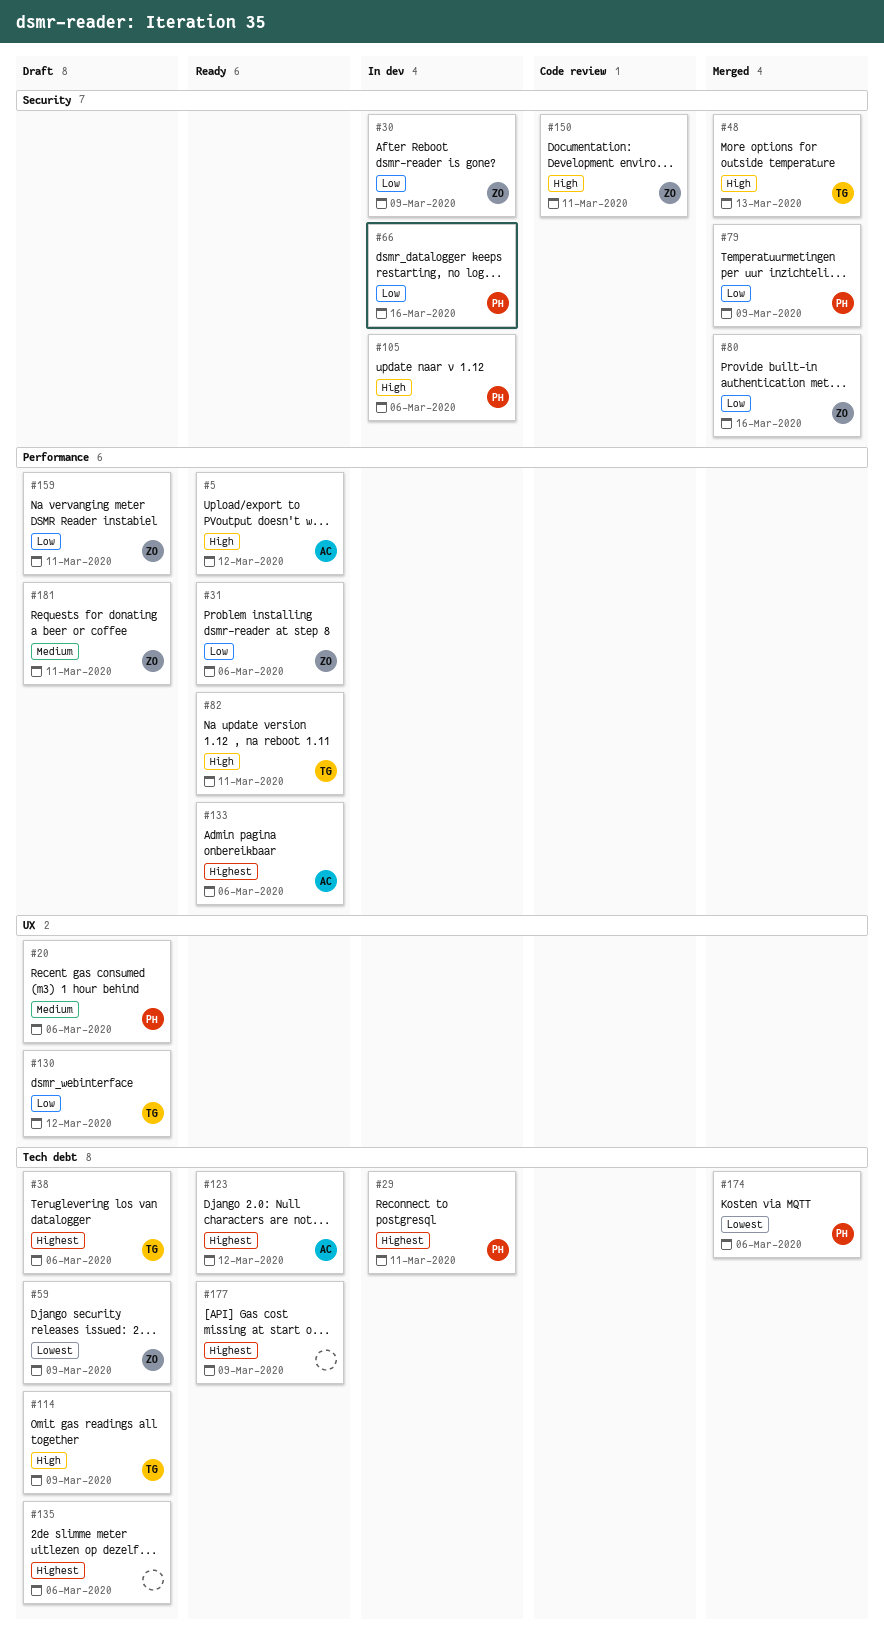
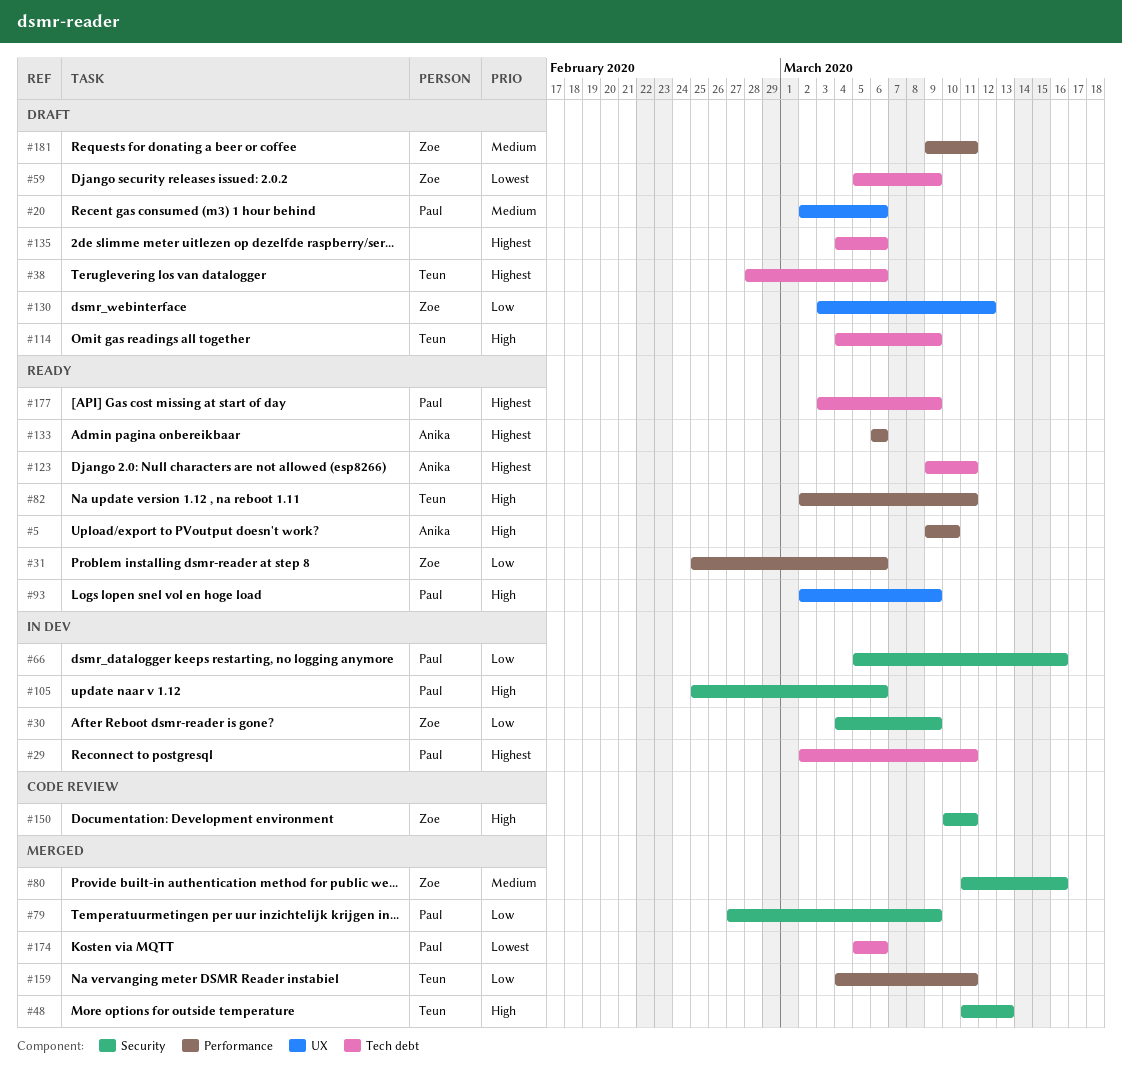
#5, due: Mar 12 -> Mar 10
#80, priority: Low -> Medium
#93: none -> present
#123, due: Mar 12 -> Mar 11
#130, owner: Teun -> Zoe
#159, status: Draft -> Merged
#159, owner: Zoe -> Teun
#177, owner: none -> Paul

